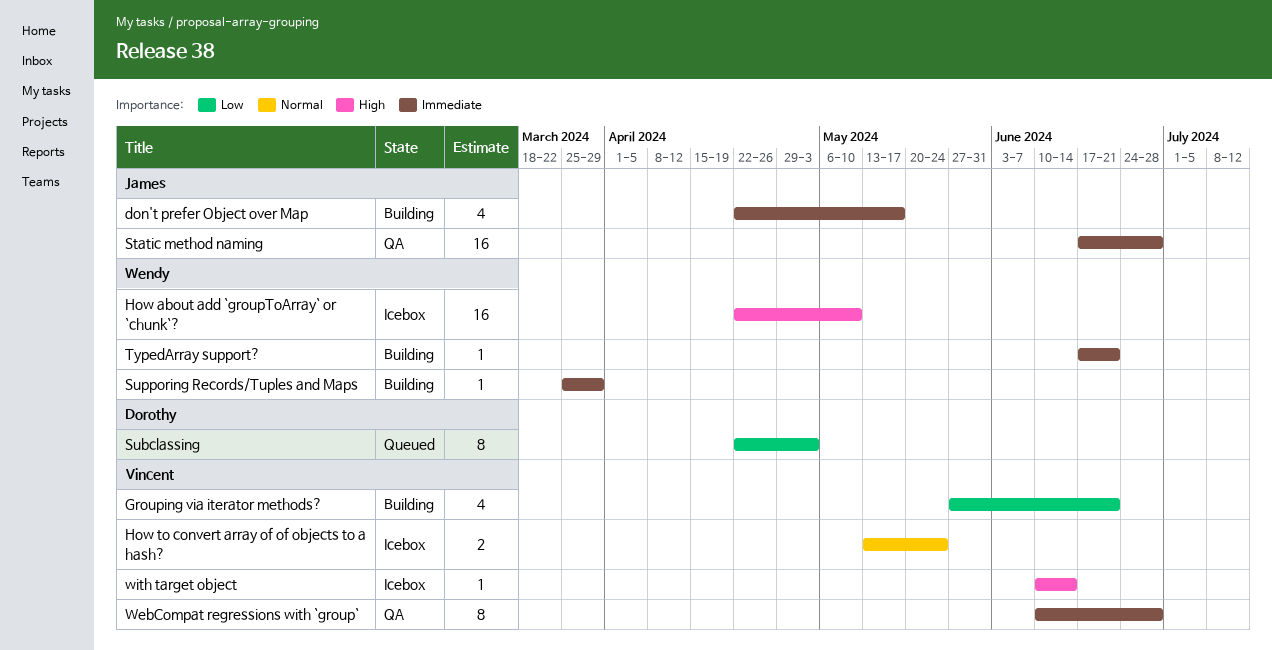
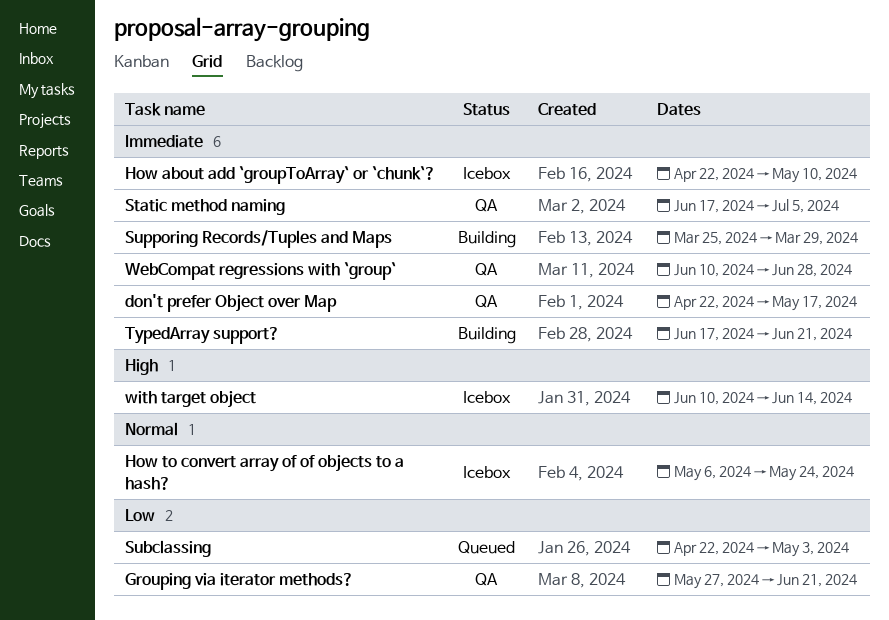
don't prefer Object over Map, status: Building -> QA
Grouping via iterator methods?, status: Building -> QA
How about add `groupToArray` or `chunk`?, priority: High -> Immediate
How to convert array of of objects to a hash?, start: May 13 -> May 6
Static method naming, due: Jun 28 -> Jul 5

